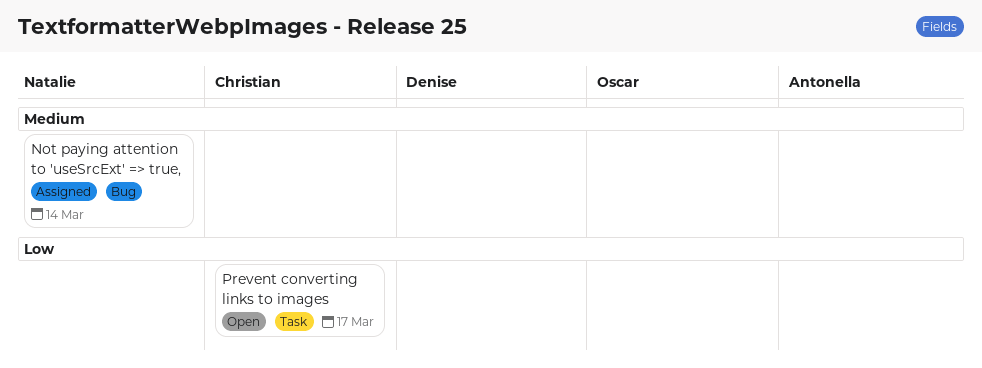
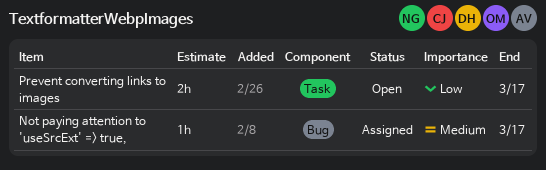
Not paying attention to 'useSrcExt' => true,, due: Mar 14 -> Mar 17

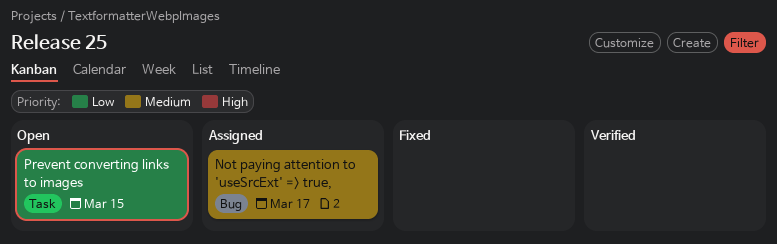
Prevent converting links to images, due: Mar 17 -> Mar 15

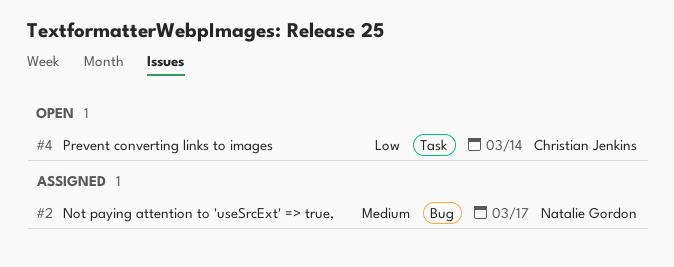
Prevent converting links to images, due: Mar 15 -> Mar 14

